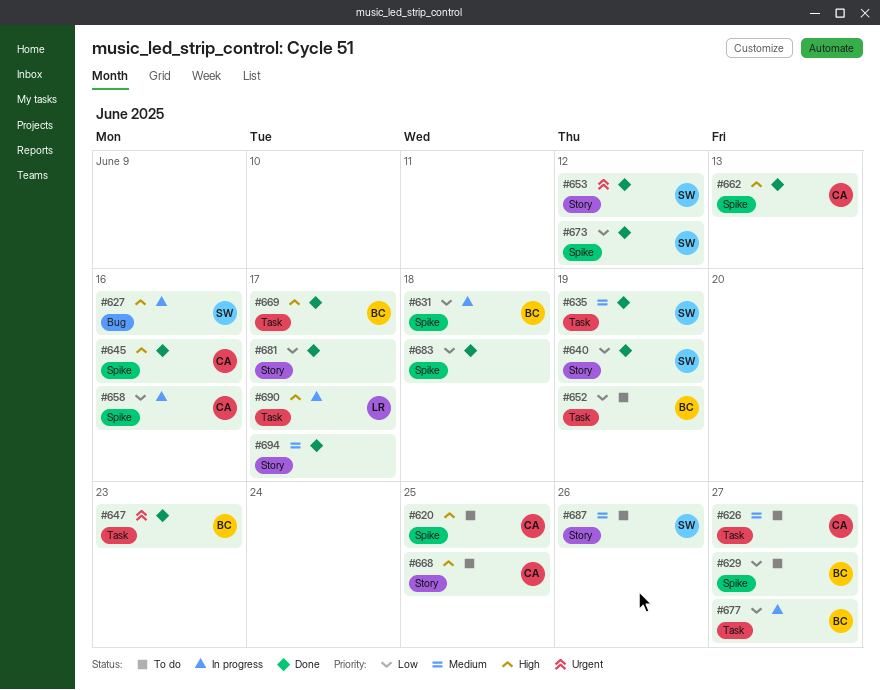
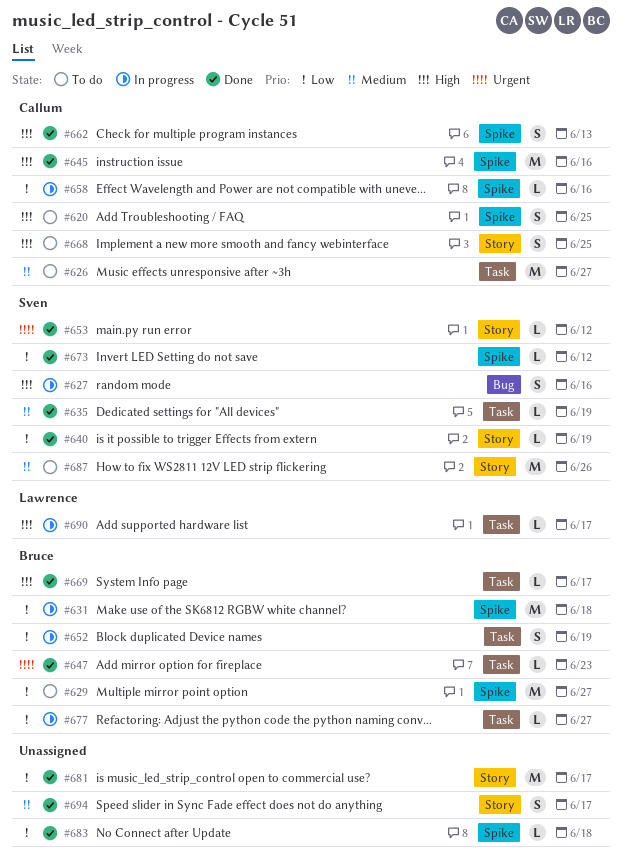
#652, status: To do -> In progress

